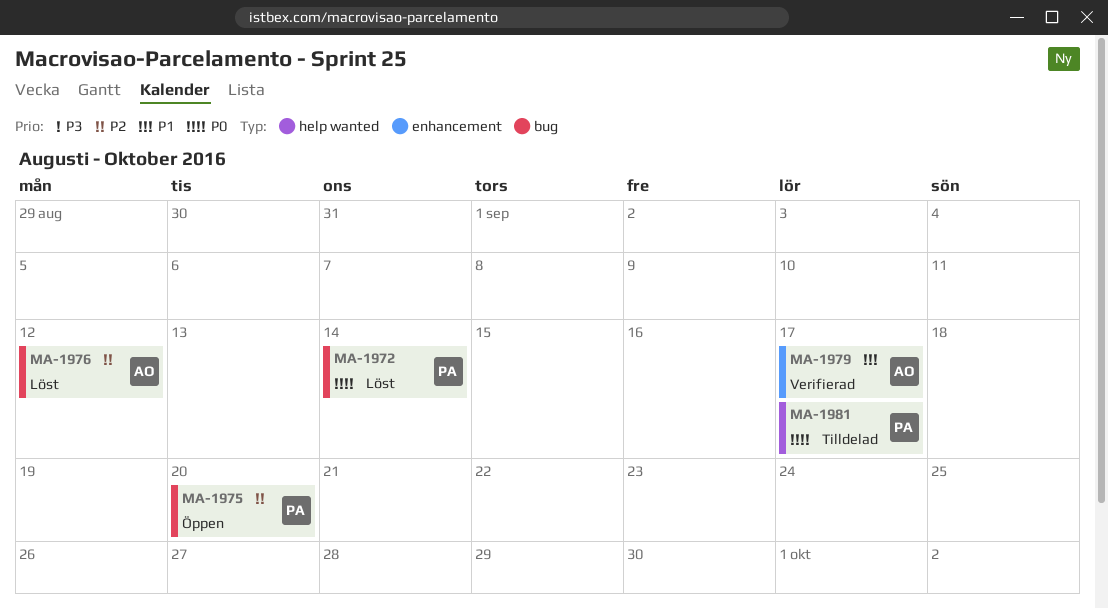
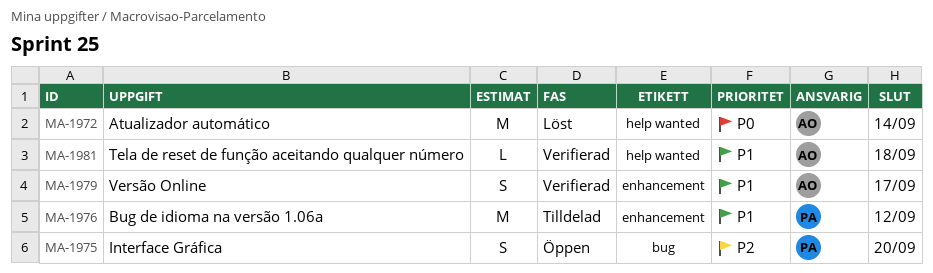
MA-1972, owner: PA -> AO
MA-1972, label: bug -> help wanted
MA-1976, status: Löst -> Tilldelad
MA-1976, owner: AO -> PA
MA-1976, priority: P2 -> P1
MA-1976, label: bug -> enhancement
MA-1981, status: Tilldelad -> Verifierad
MA-1981, owner: PA -> AO
MA-1981, priority: P0 -> P1
MA-1981, due: Sep 17 -> Sep 18

